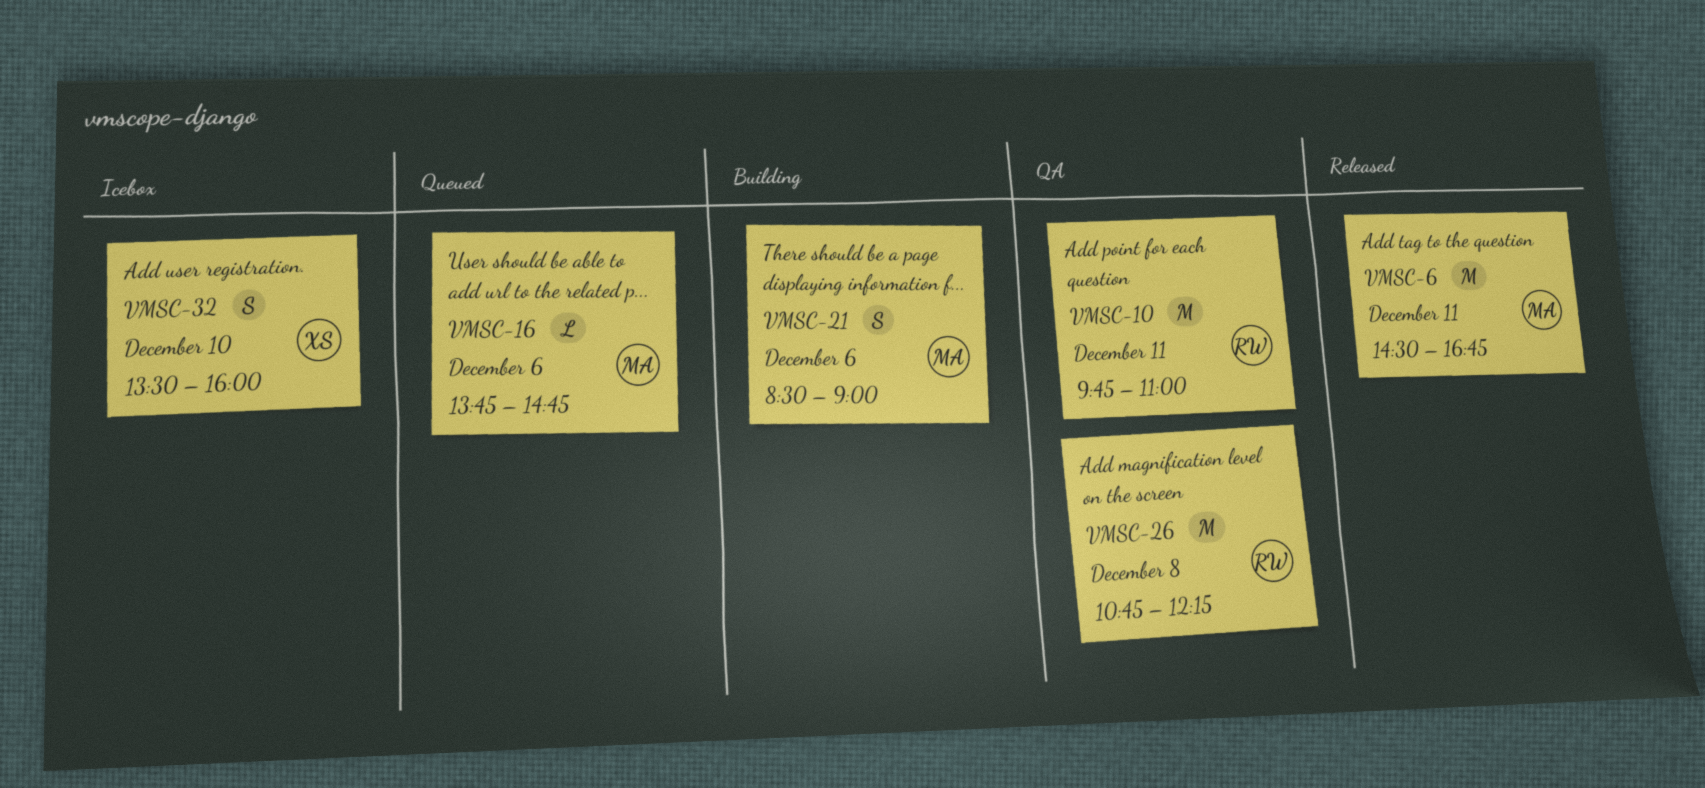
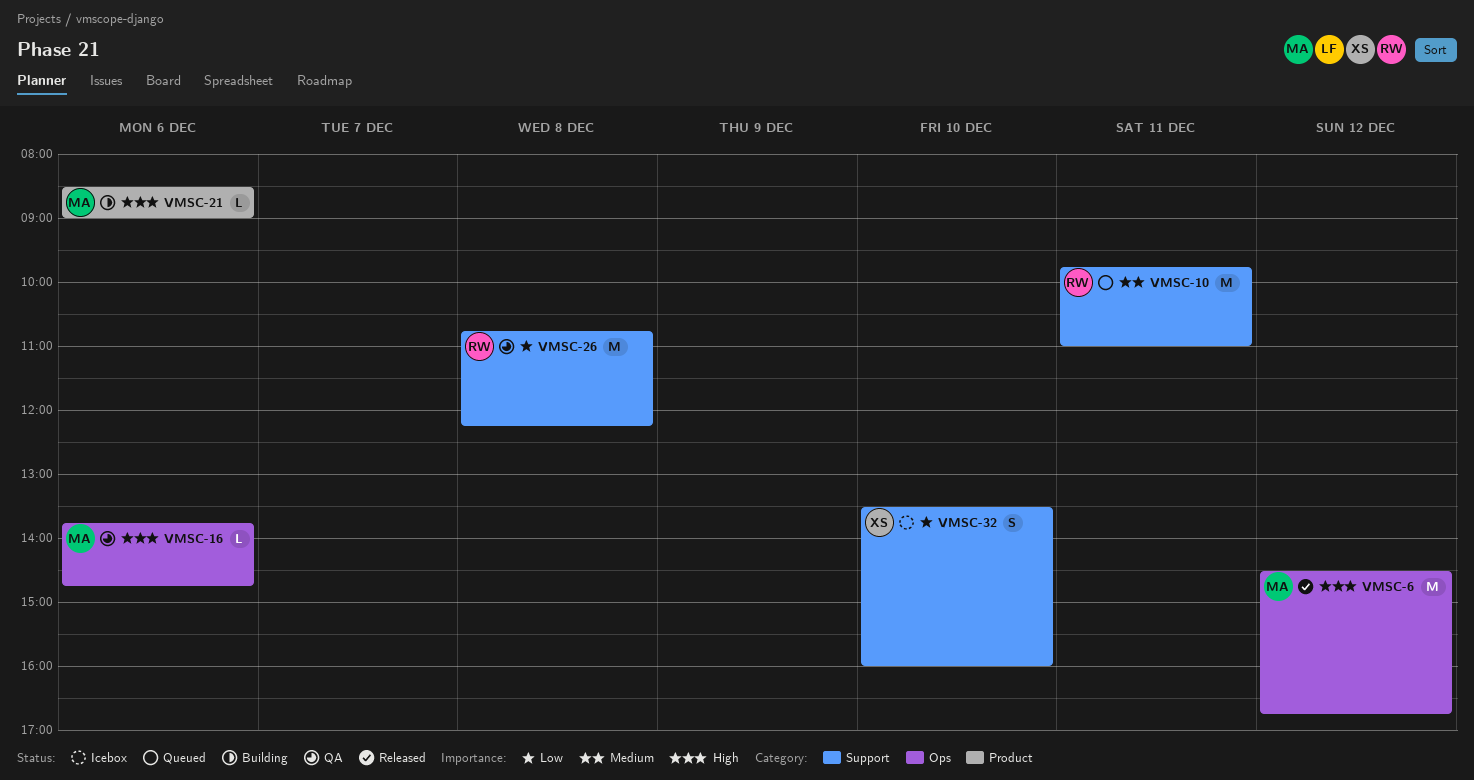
VMSC-6, day: Dec 11 -> Dec 12
VMSC-10, status: QA -> Queued
VMSC-16, status: Queued -> QA
VMSC-21, estimate: S -> L

